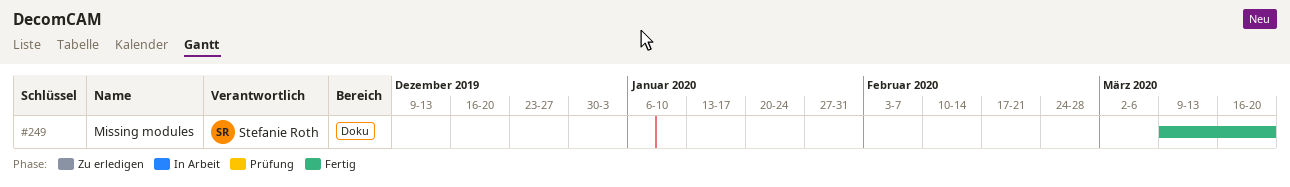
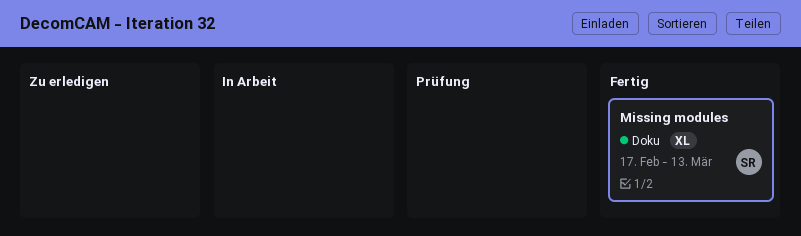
Missing modules, start: Mar 9 -> Feb 17
Missing modules, due: Mar 20 -> Mar 13

